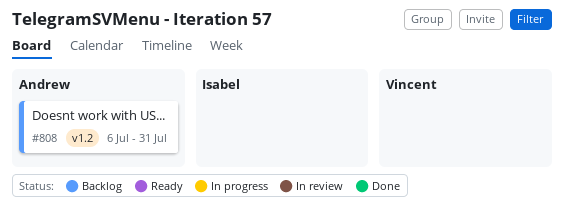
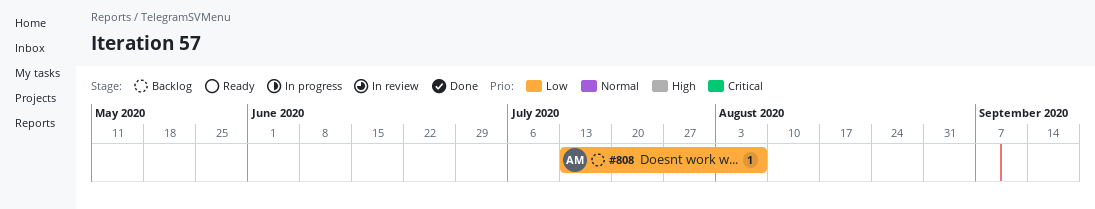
#808, start: Jul 6 -> Jul 13
#808, due: Jul 31 -> Aug 7

